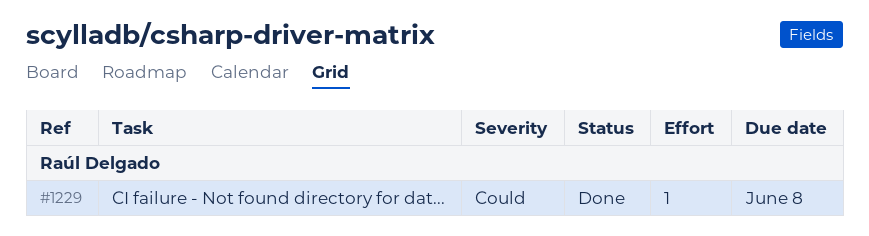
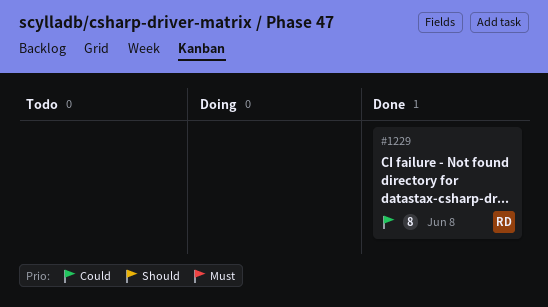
#1229, estimate: 1 -> 8

